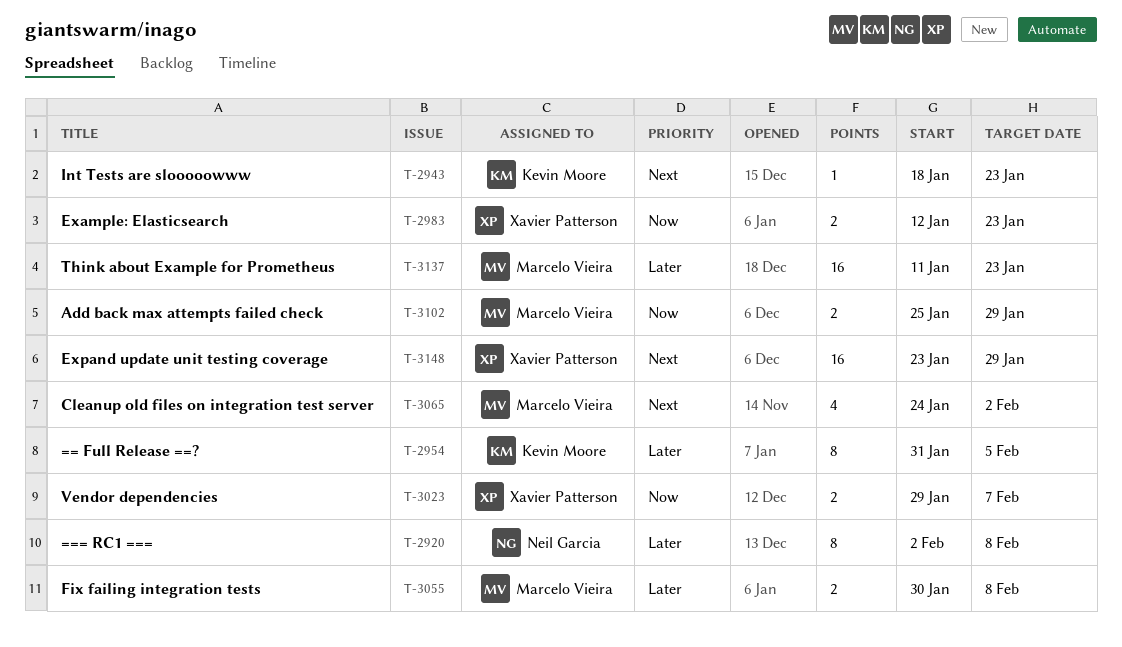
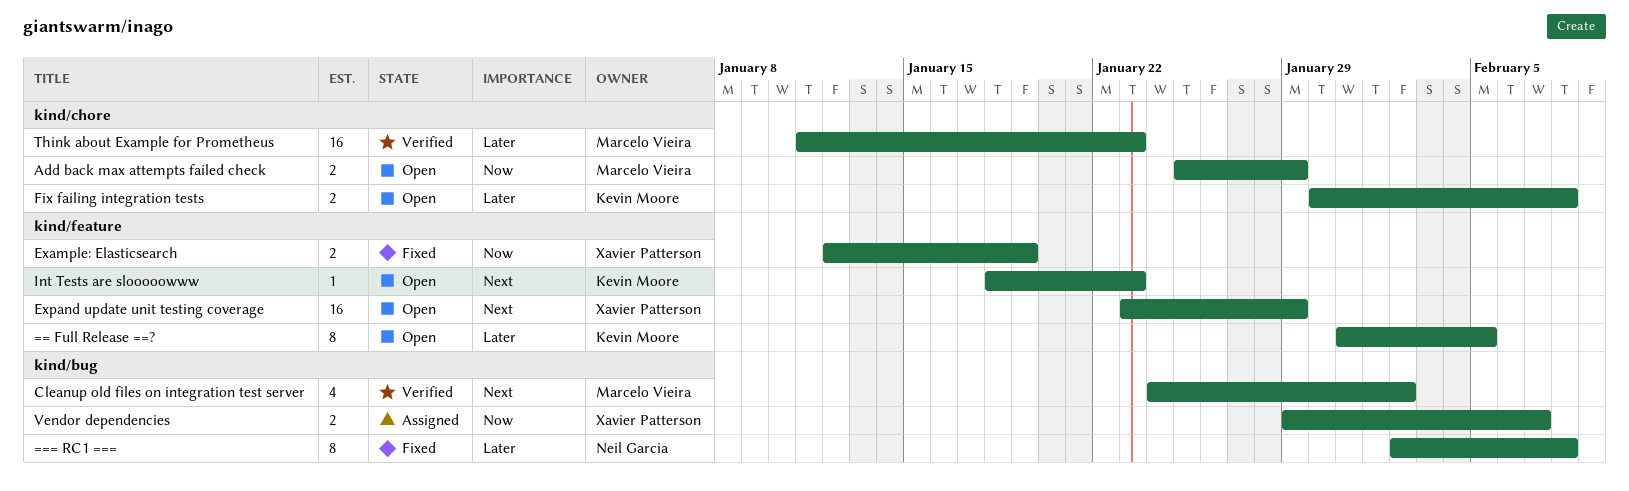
Example: Elasticsearch, due: Jan 23 -> Jan 19
Fix failing integration tests, owner: Marcelo Vieira -> Kevin Moore

